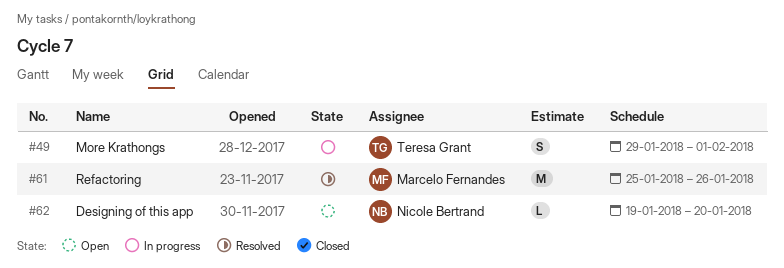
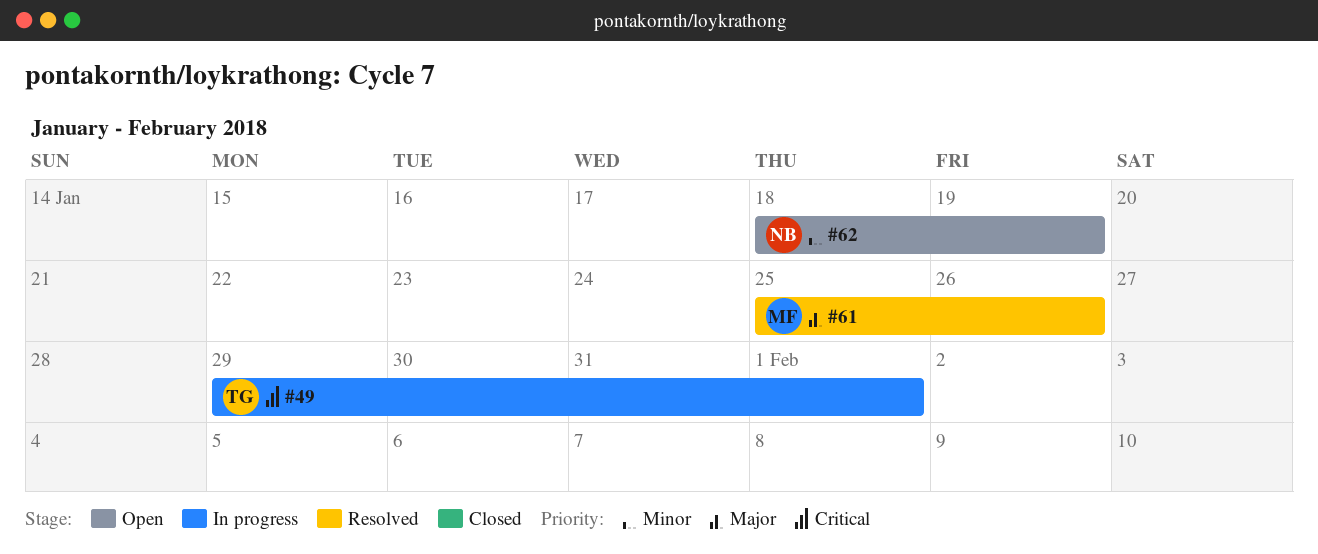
#62, start: Jan 19 -> Jan 18
#62, due: Jan 20 -> Jan 19

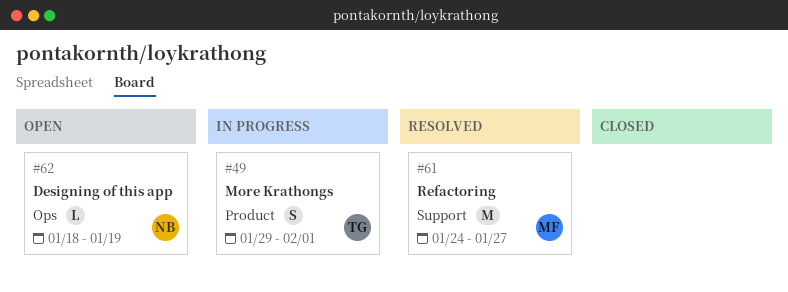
#61, start: Jan 25 -> Jan 24
#61, due: Jan 26 -> Jan 27

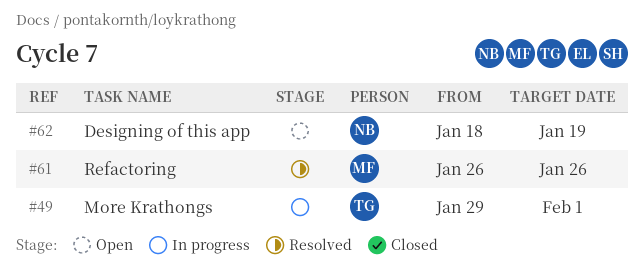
#61, start: Jan 24 -> Jan 26
#61, due: Jan 27 -> Jan 26

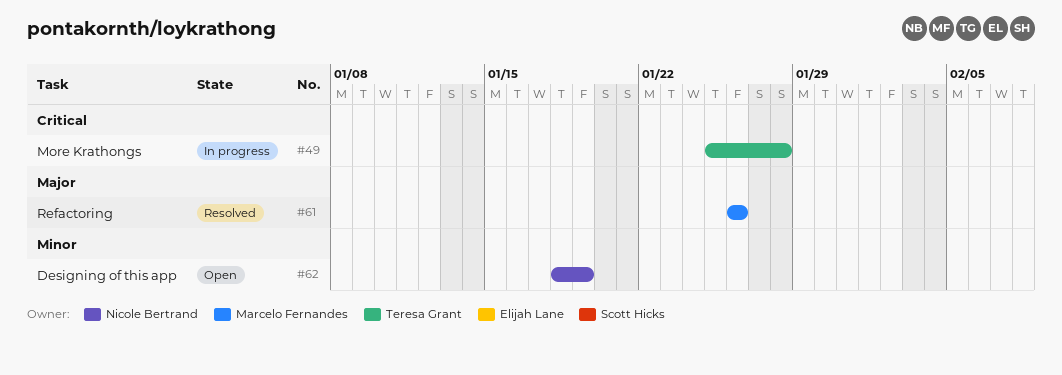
#49, start: Jan 29 -> Jan 25
#49, due: Feb 1 -> Jan 28

